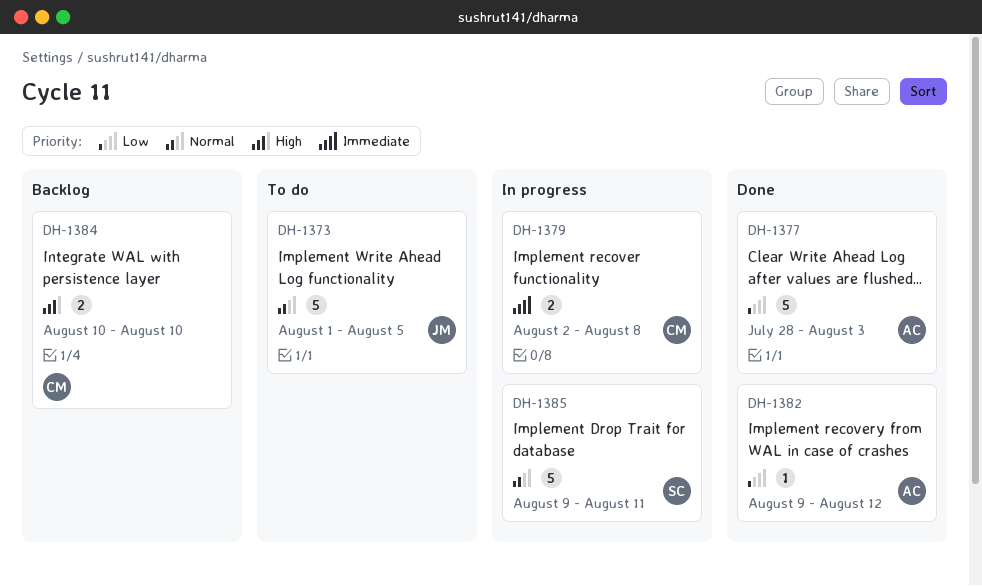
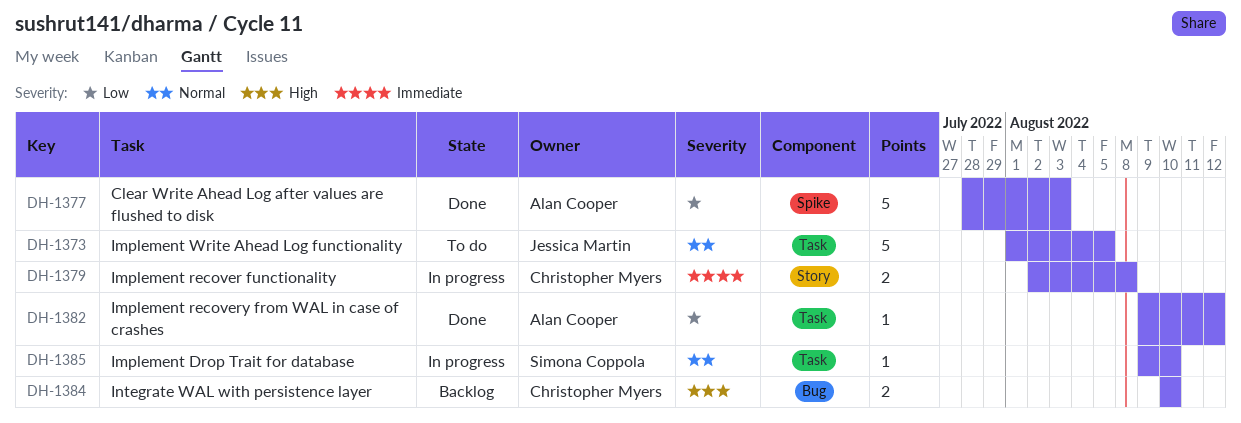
DH-1385, estimate: 5 -> 1
DH-1385, due: Aug 11 -> Aug 10

